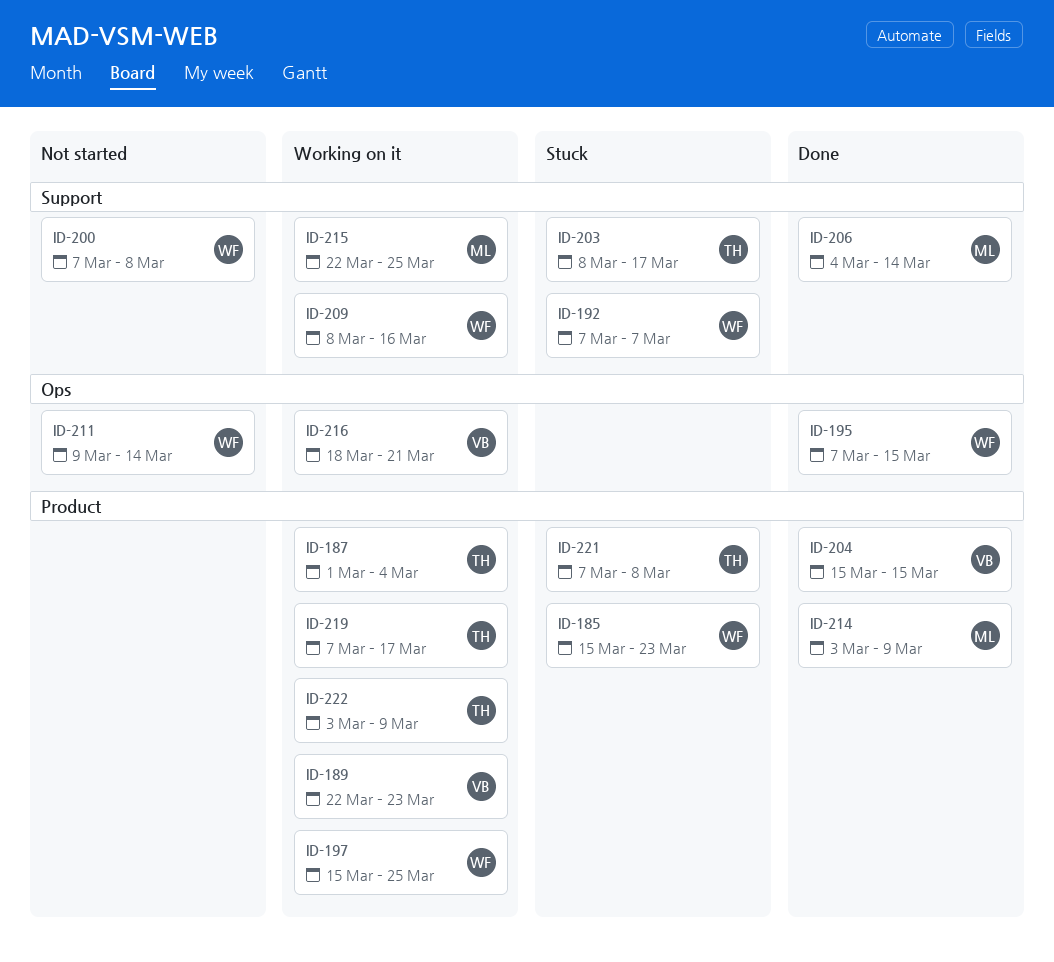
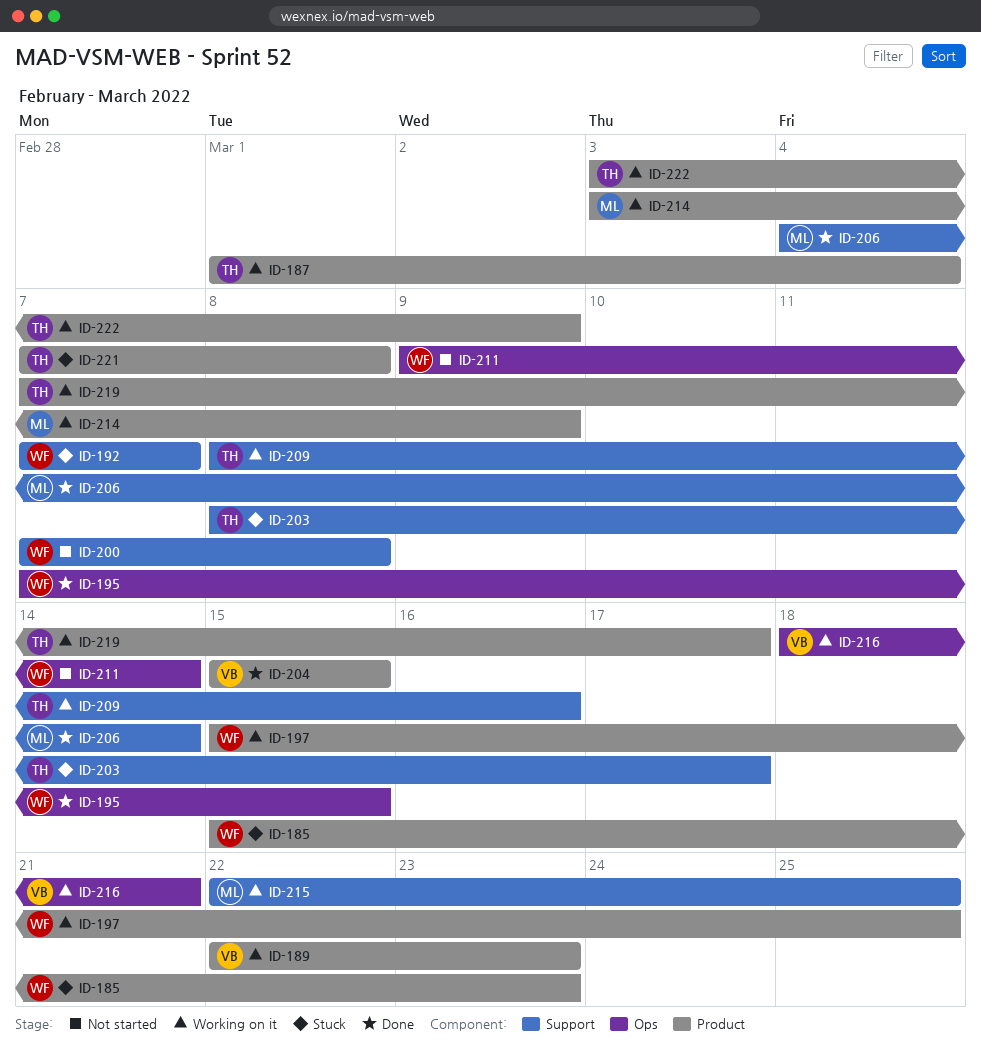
ID-209, owner: WF -> TH
ID-214, status: Done -> Working on it

